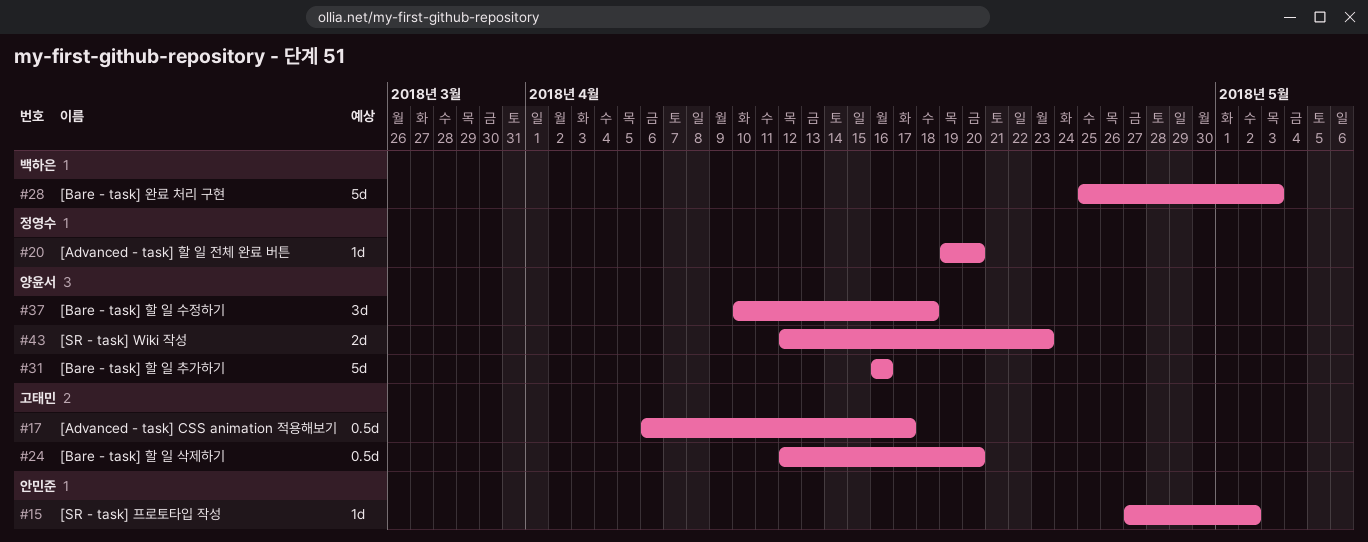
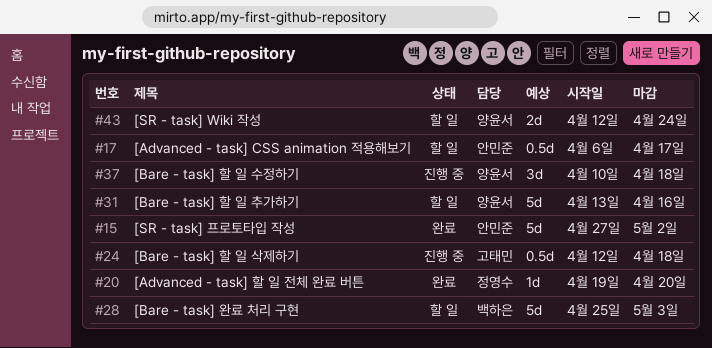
#15, estimate: 1d -> 5d
#17, owner: 고태민 -> 안민준
#24, due: Apr 20 -> Apr 18
#31, start: Apr 16 -> Apr 13
#43, due: Apr 23 -> Apr 24

